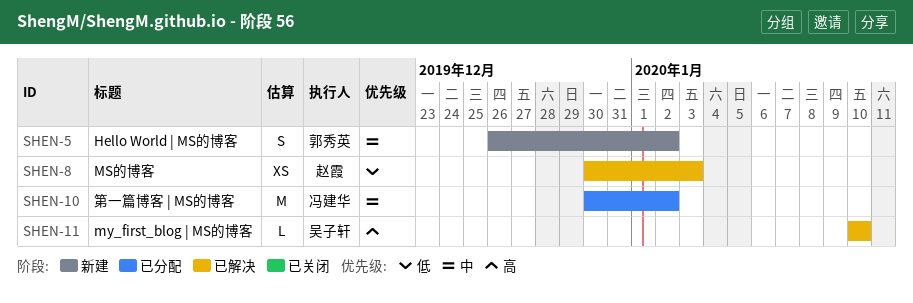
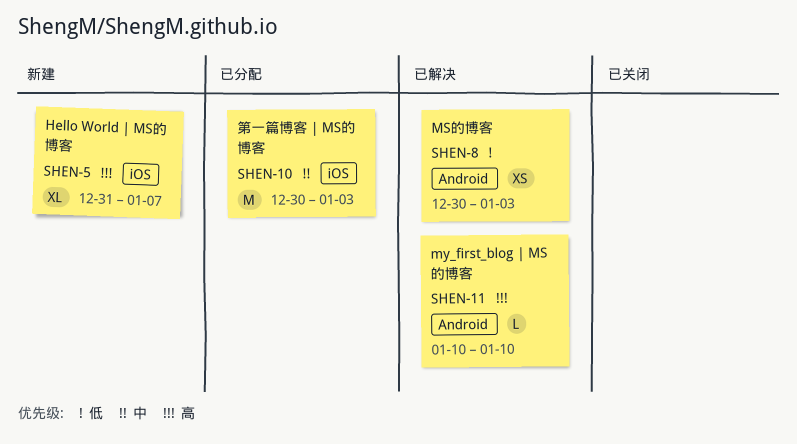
SHEN-5, priority: 中 -> 高
SHEN-5, estimate: S -> XL
SHEN-5, start: Dec 26 -> Dec 31
SHEN-5, due: Jan 2 -> Jan 7
SHEN-10, due: Jan 2 -> Jan 3

